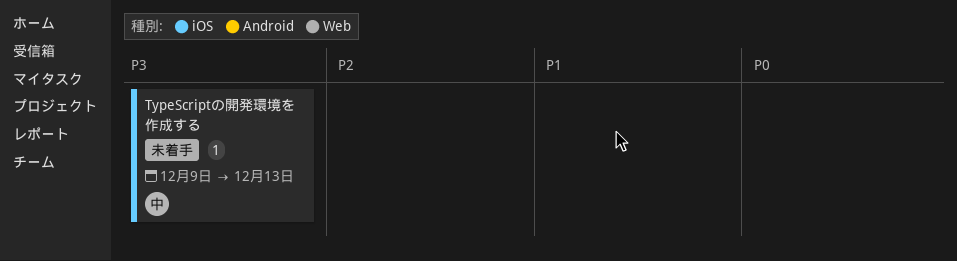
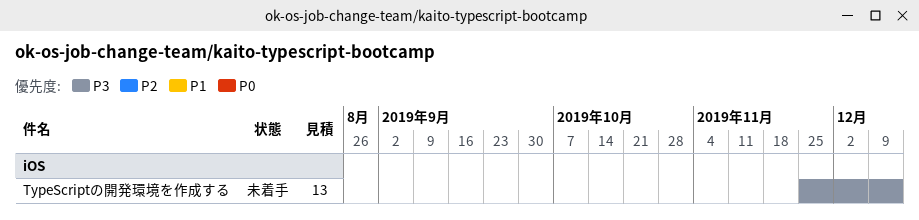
TypeScriptの開発環境を作成する, estimate: 1 -> 13
TypeScriptの開発環境を作成する, start: Dec 9 -> Nov 25

